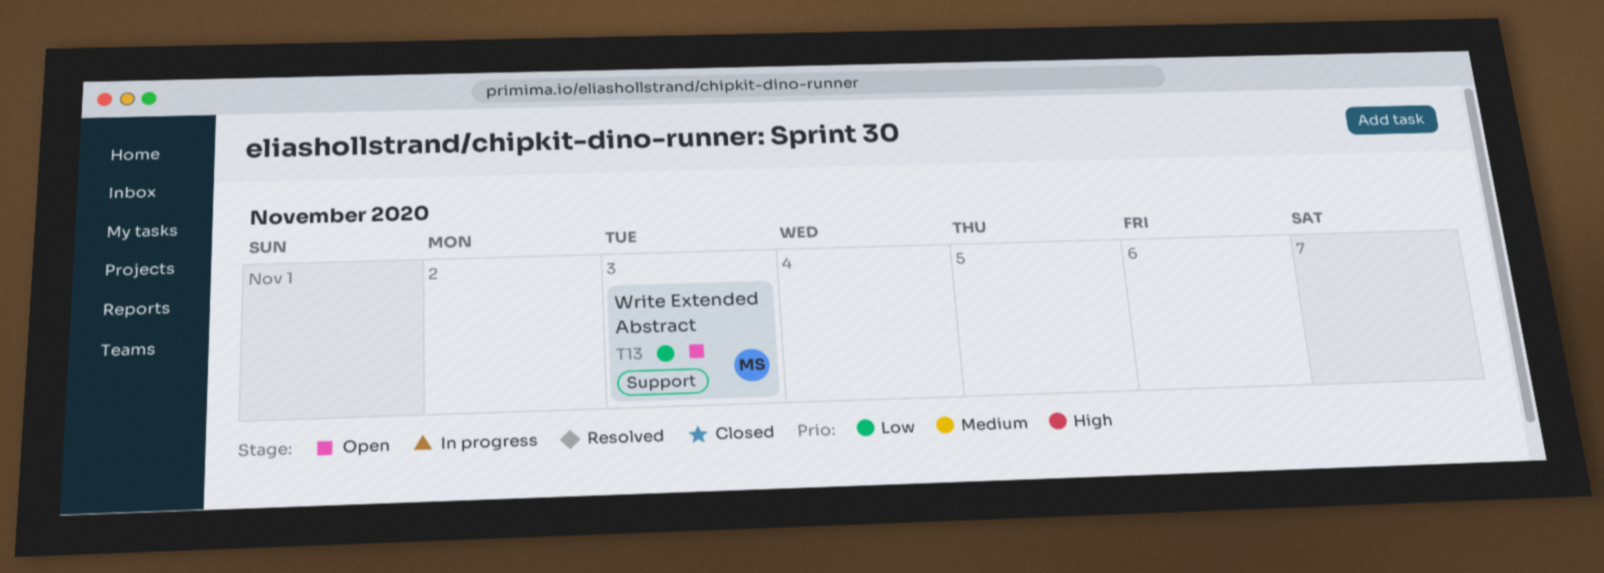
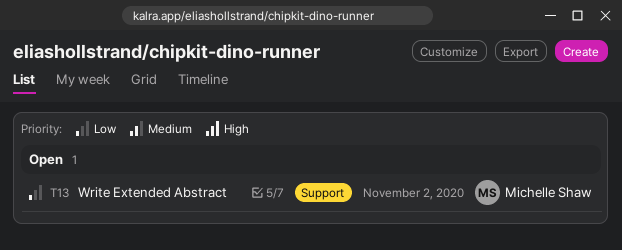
T13, due: Nov 3 -> Nov 2

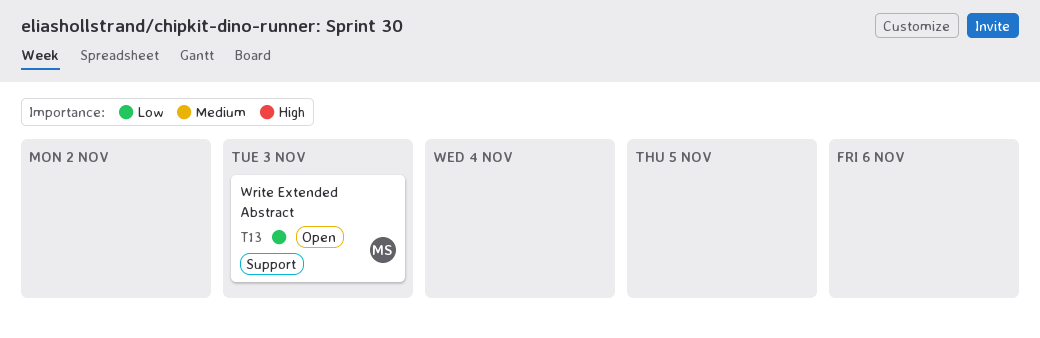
T13, due: Nov 2 -> Nov 3

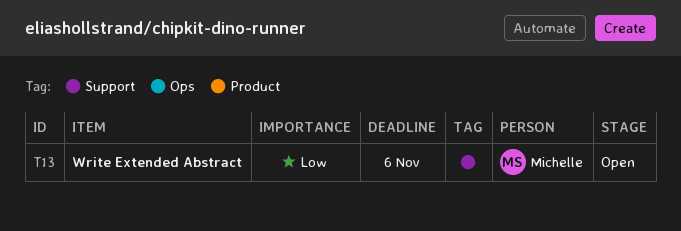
T13, due: Nov 3 -> Nov 6

